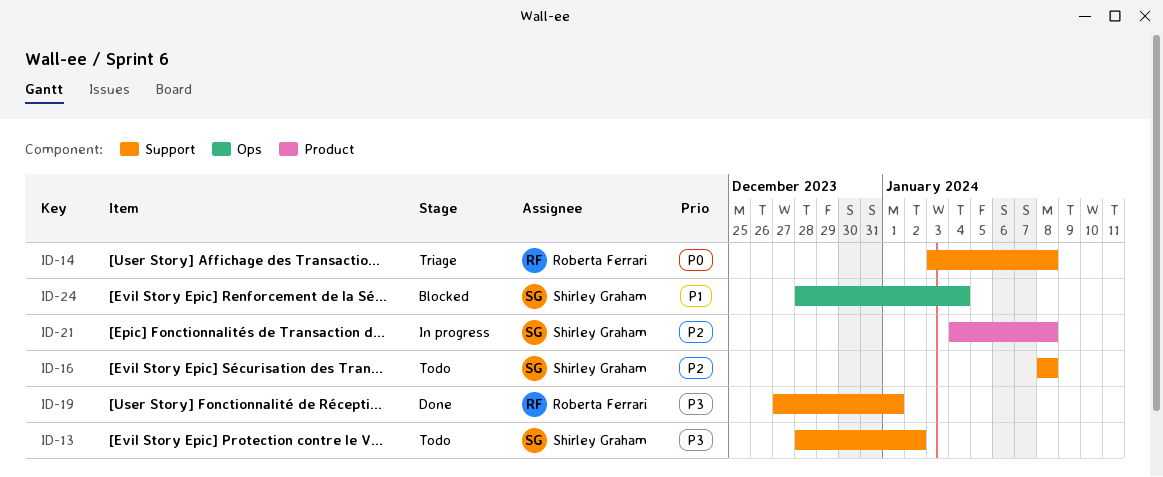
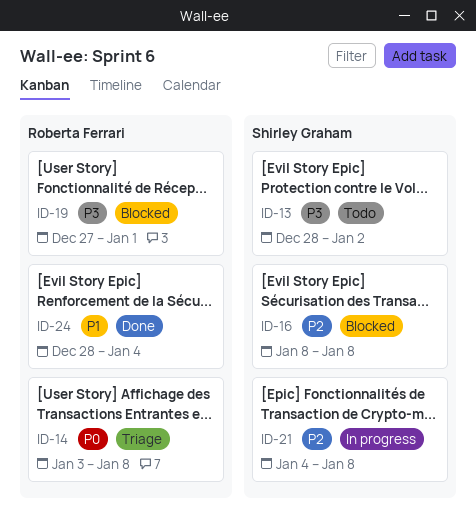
ID-16, status: Todo -> Blocked
ID-19, status: Done -> Blocked
ID-24, status: Blocked -> Done
ID-24, owner: Shirley Graham -> Roberta Ferrari

